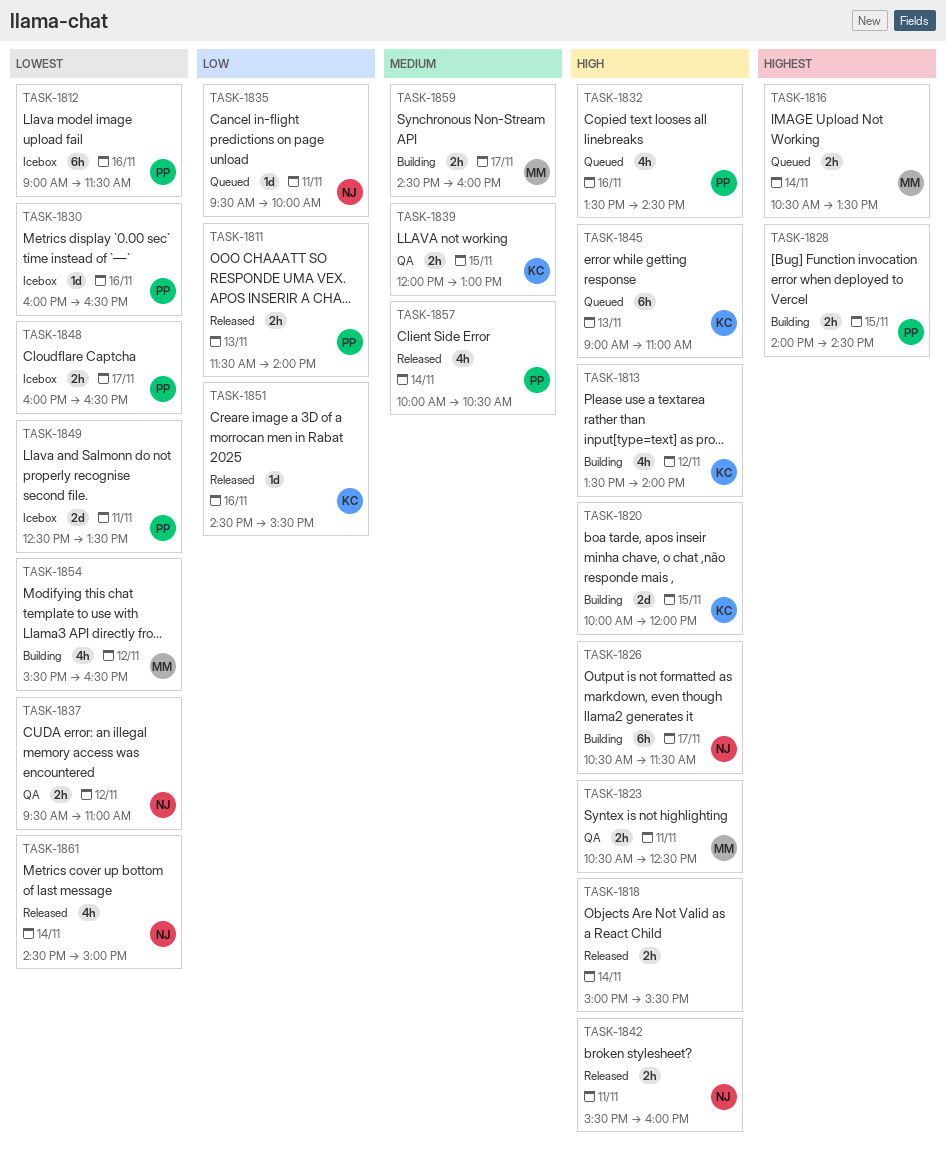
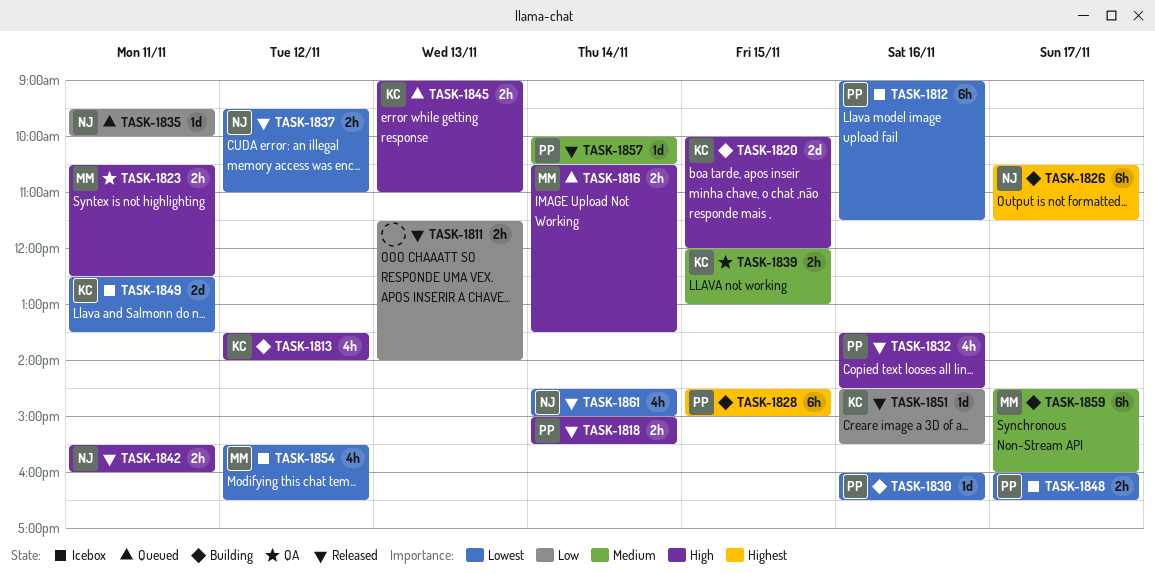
TASK-1811, owner: PP -> none
TASK-1816, priority: Highest -> High
TASK-1818, owner: none -> PP
TASK-1826, priority: High -> Highest
TASK-1828, estimate: 2h -> 6h
TASK-1828, begins: 14:00 -> 14:30
TASK-1828, ends: 14:30 -> 15:00
TASK-1830, status: Icebox -> Building
TASK-1832, status: Queued -> Released
TASK-1837, status: QA -> Released
TASK-1845, estimate: 6h -> 2h
TASK-1849, owner: PP -> KC
TASK-1854, status: Building -> Icebox
TASK-1857, estimate: 4h -> 1d
TASK-1859, estimate: 2h -> 6h

